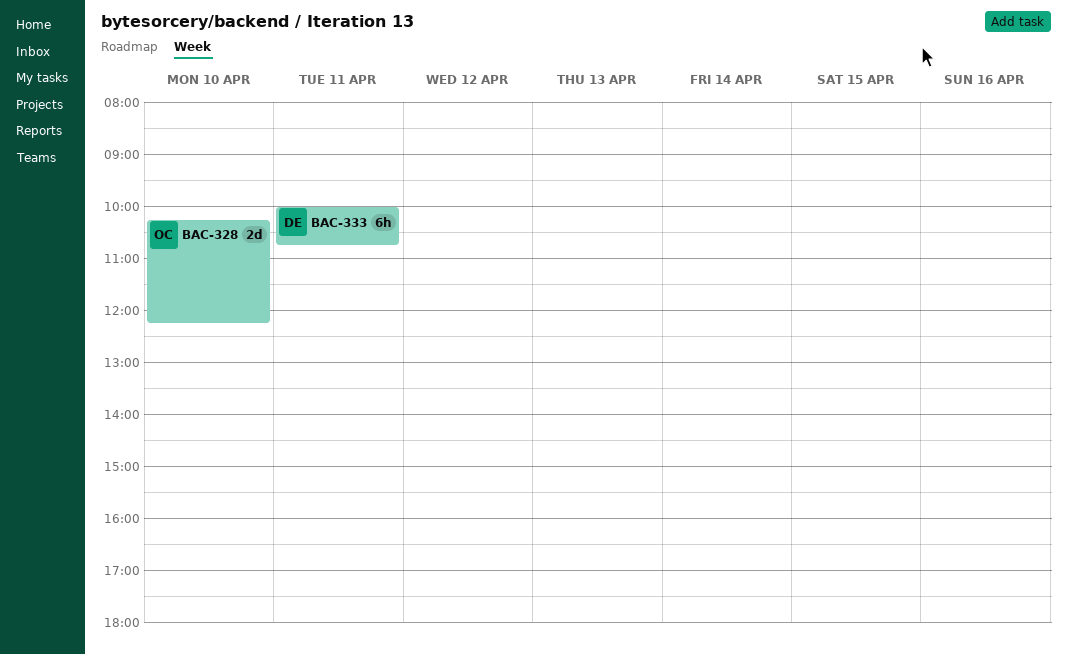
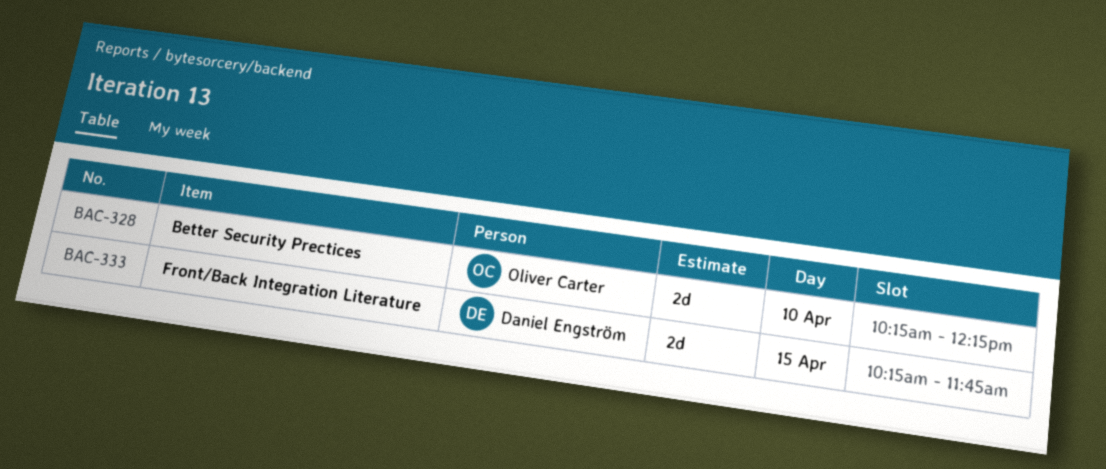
BAC-333, estimate: 6h -> 2d
BAC-333, day: Apr 11 -> Apr 15
BAC-333, begins: 10:00 -> 10:15
BAC-333, ends: 10:45 -> 11:45

